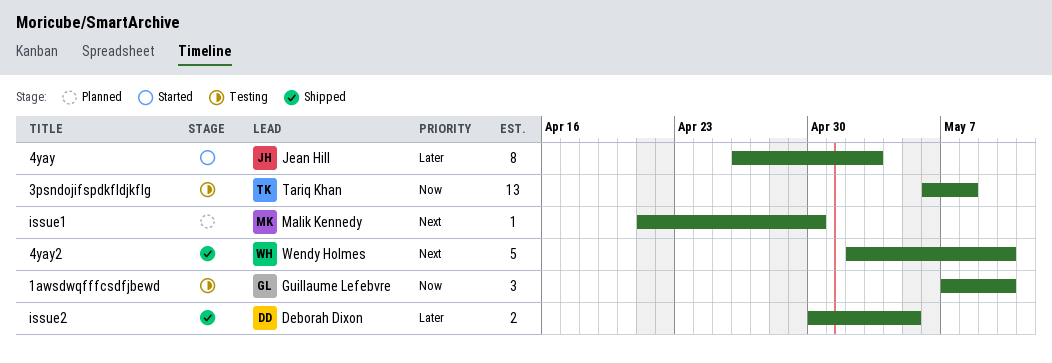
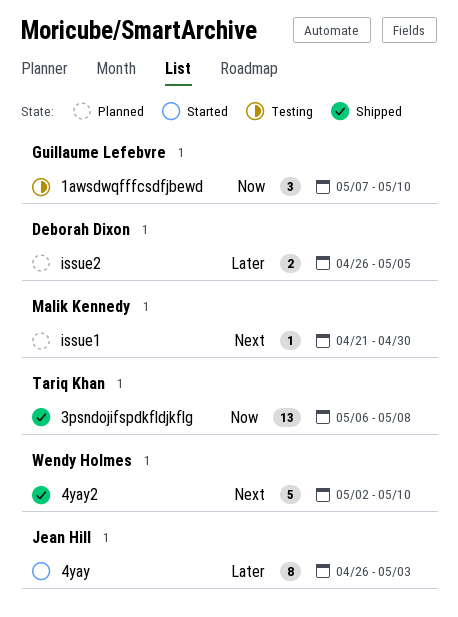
3psndojifspdkfldjkflg, status: Testing -> Shipped
issue2, status: Shipped -> Planned
issue2, start: Apr 30 -> Apr 26

